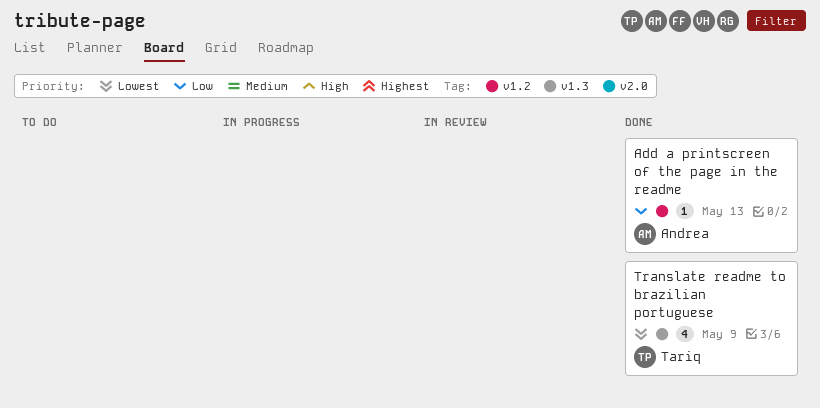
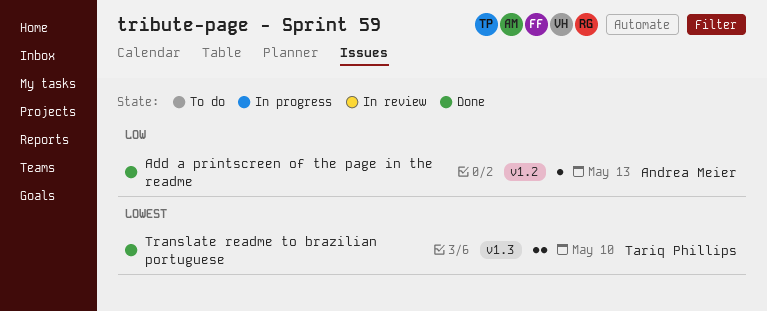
Translate readme to brazilian portuguese, estimate: 4 -> 2
Translate readme to brazilian portuguese, due: May 9 -> May 10

